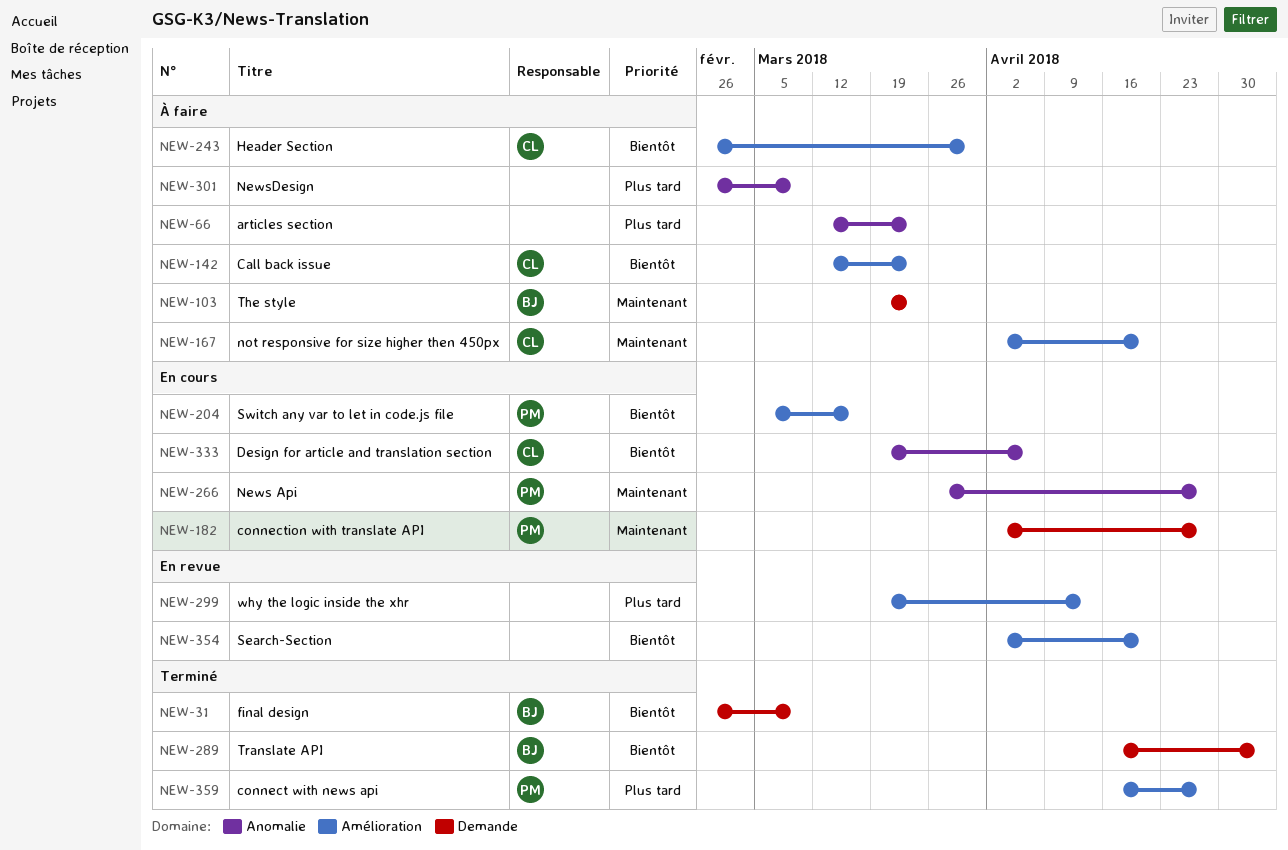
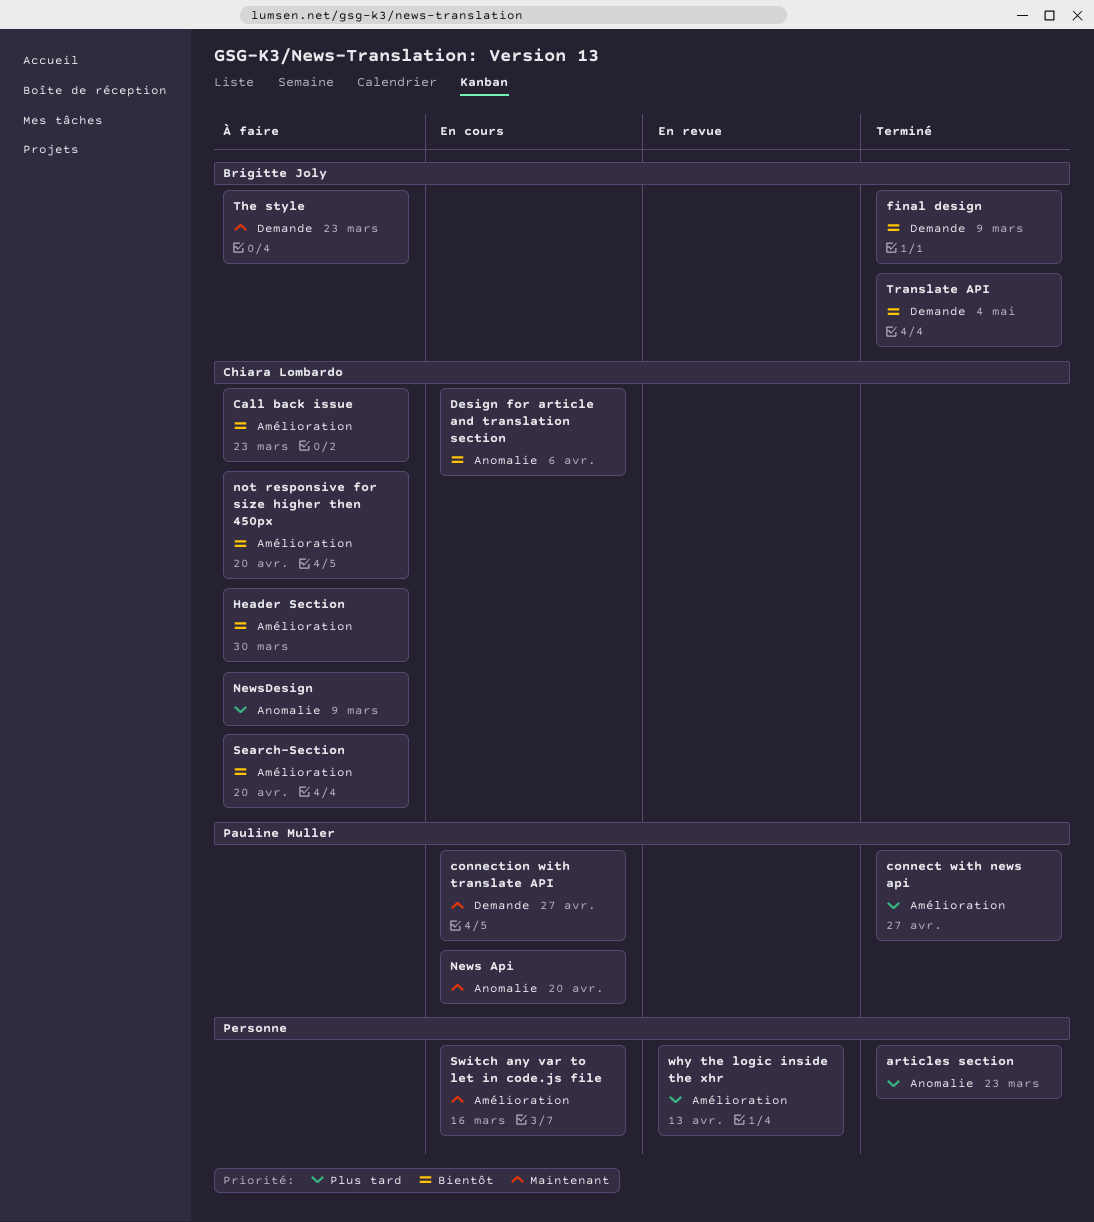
articles section, status: À faire -> Terminé
News Api, due: Apr 27 -> Apr 20
NewsDesign, owner: none -> Chiara Lombardo
not responsive for size higher then 450px, priority: Maintenant -> Bientôt
Search-Section, status: En revue -> À faire
Search-Section, owner: none -> Chiara Lombardo
Switch any var to let in code.js file, owner: Pauline Muller -> none
Switch any var to let in code.js file, priority: Bientôt -> Maintenant

